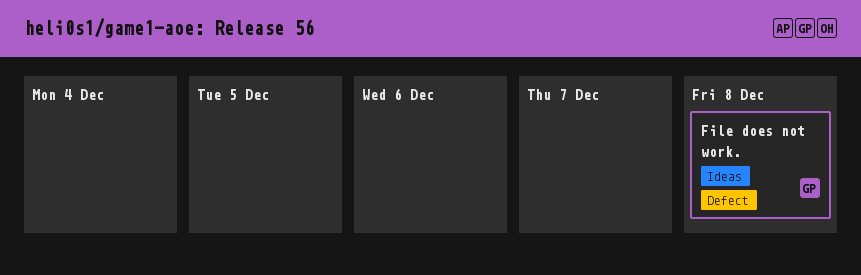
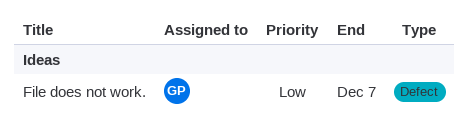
File does not work., due: Dec 8 -> Dec 7

